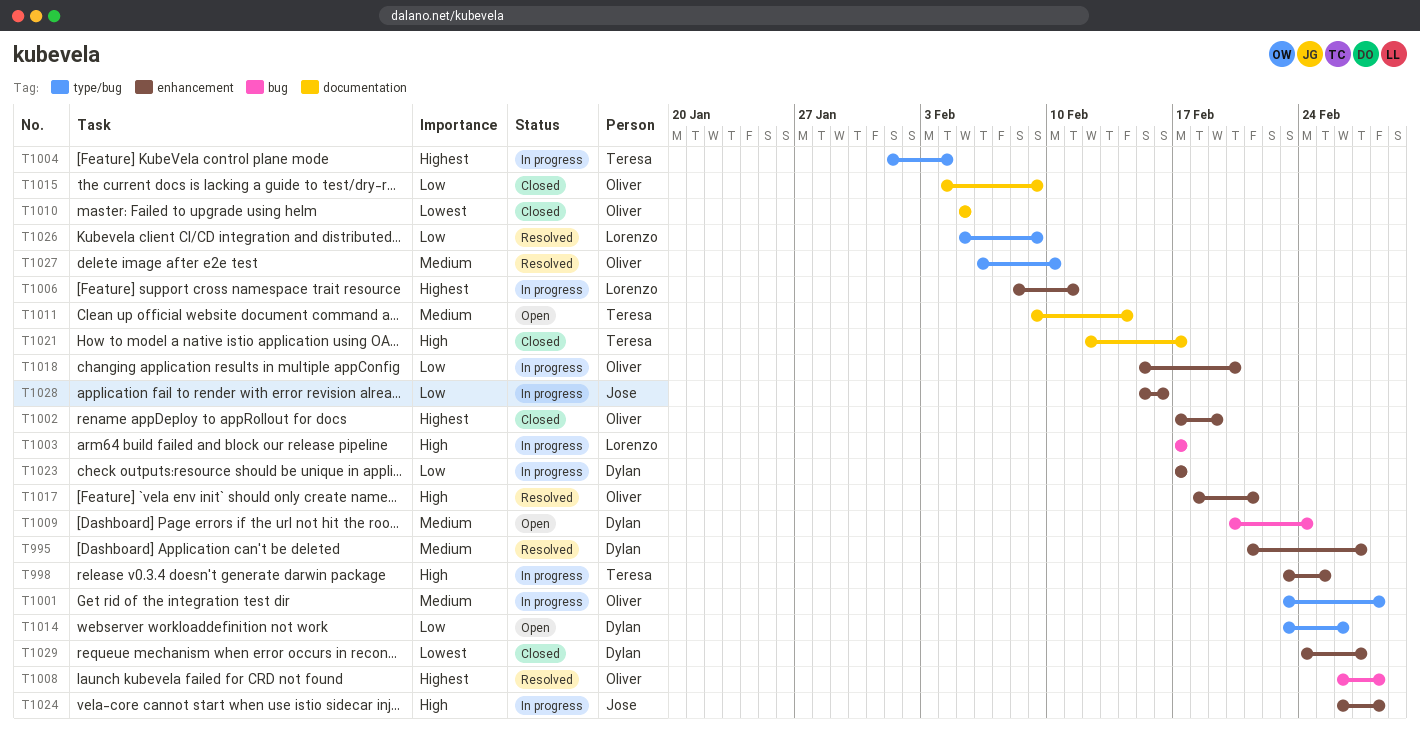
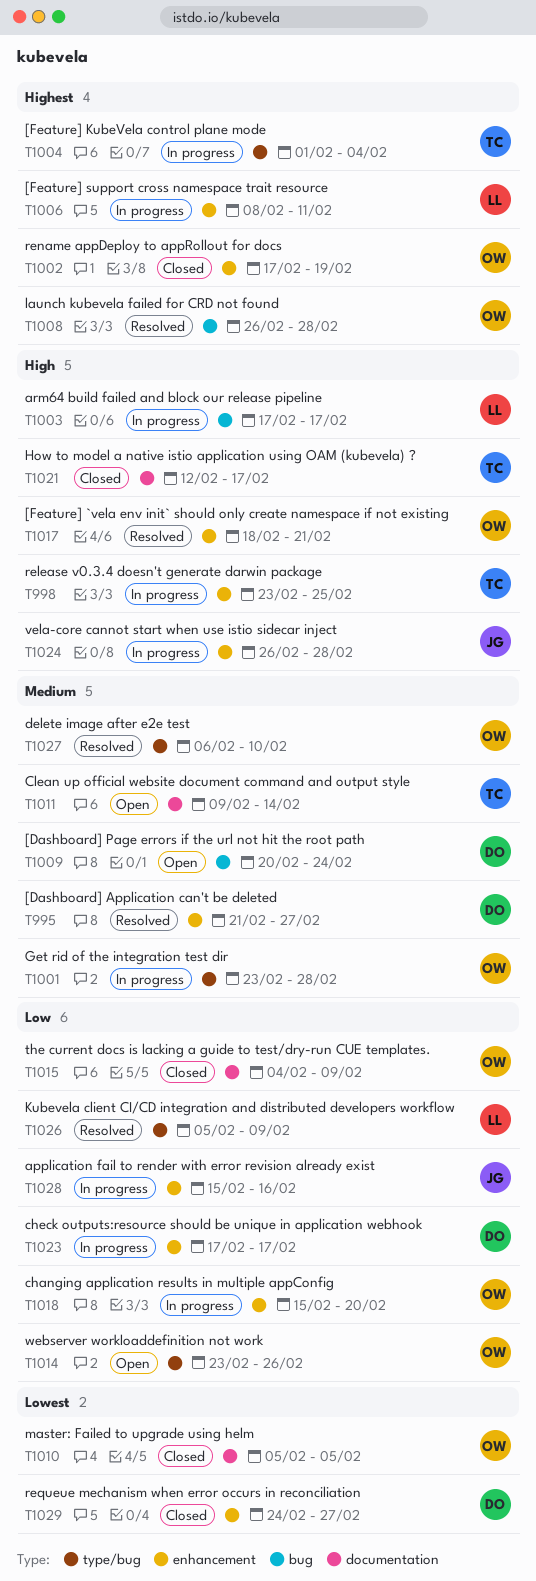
T1014, owner: Dylan -> Oliver

